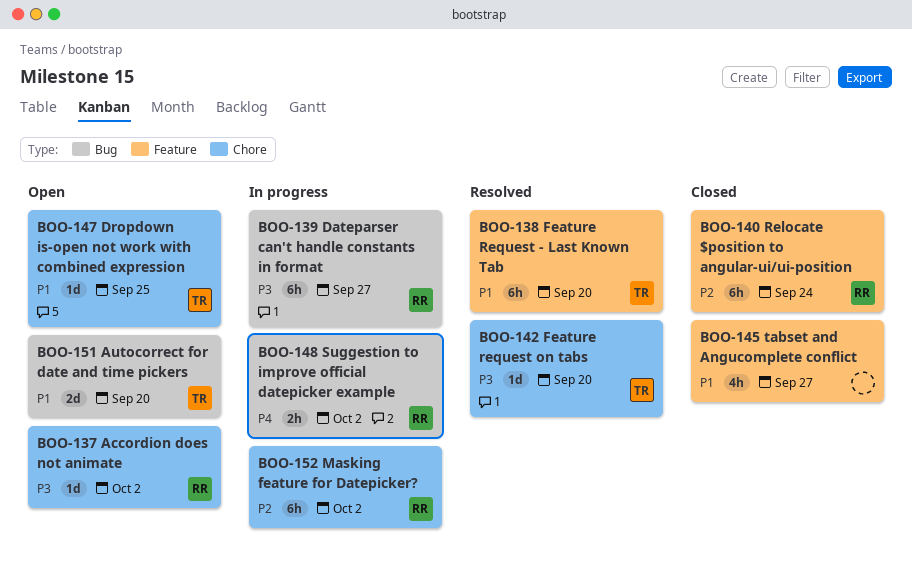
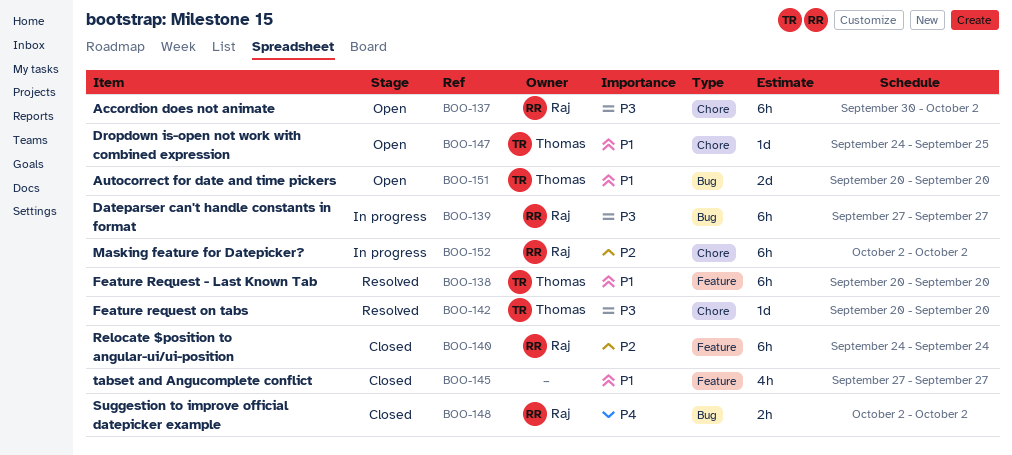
BOO-137, estimate: 1d -> 6h
BOO-148, status: In progress -> Closed

